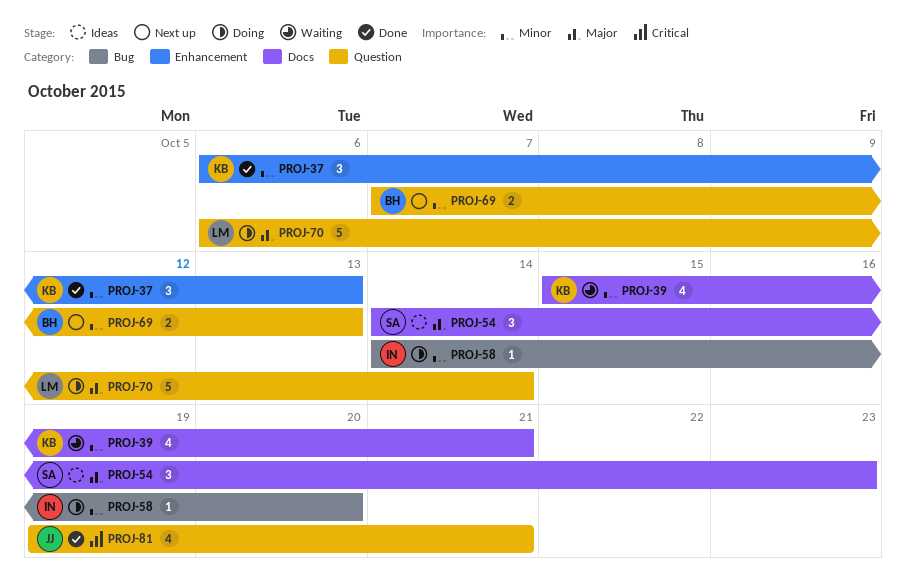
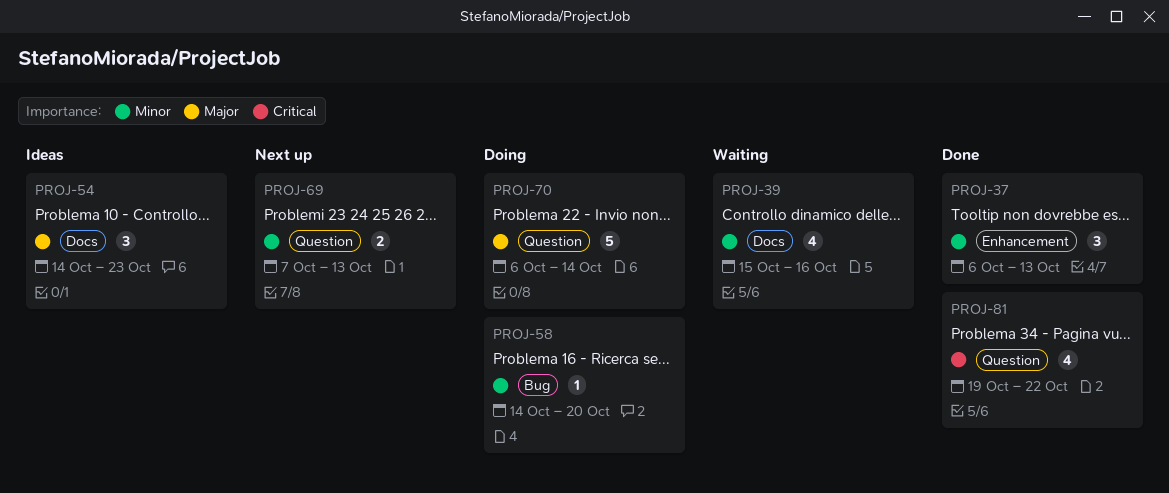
PROJ-39, due: Oct 21 -> Oct 16
PROJ-81, due: Oct 21 -> Oct 22

